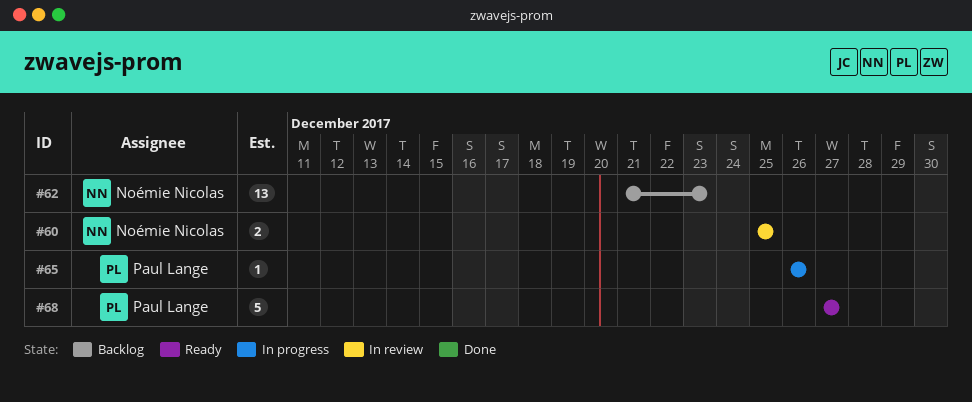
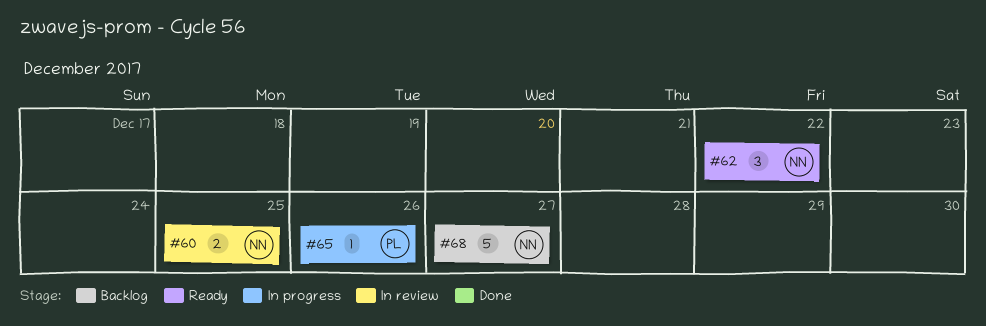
#62, status: Backlog -> Ready
#62, estimate: 13 -> 3
#62, due: Dec 23 -> Dec 22
#68, status: Ready -> Backlog
#68, owner: Paul Lange -> Noémie Nicolas

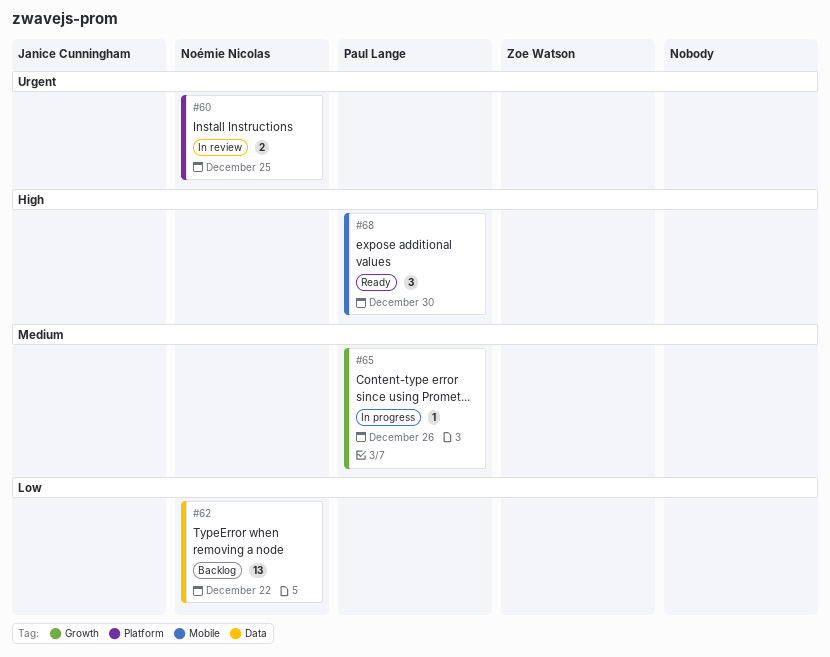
#62, status: Ready -> Backlog
#62, estimate: 3 -> 13
#68, status: Backlog -> Ready
#68, owner: Noémie Nicolas -> Paul Lange
#68, estimate: 5 -> 3
#68, due: Dec 27 -> Dec 30

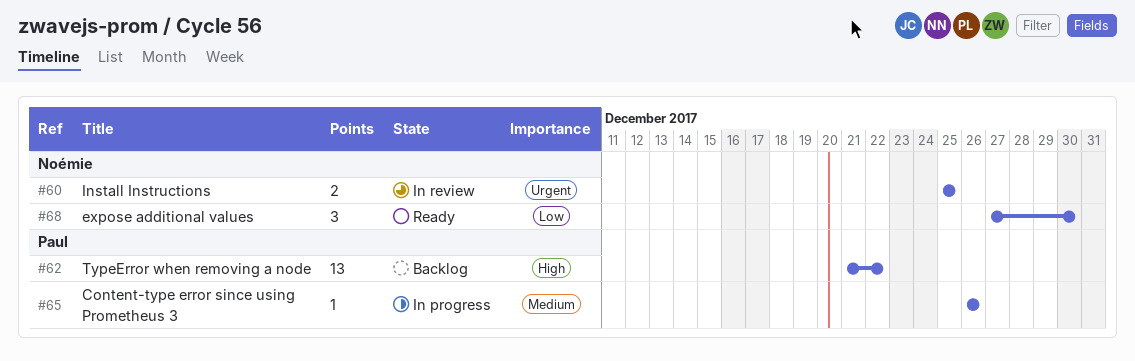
#62, owner: Noémie Nicolas -> Paul Lange
#62, priority: Low -> High
#68, owner: Paul Lange -> Noémie Nicolas
#68, priority: High -> Low

